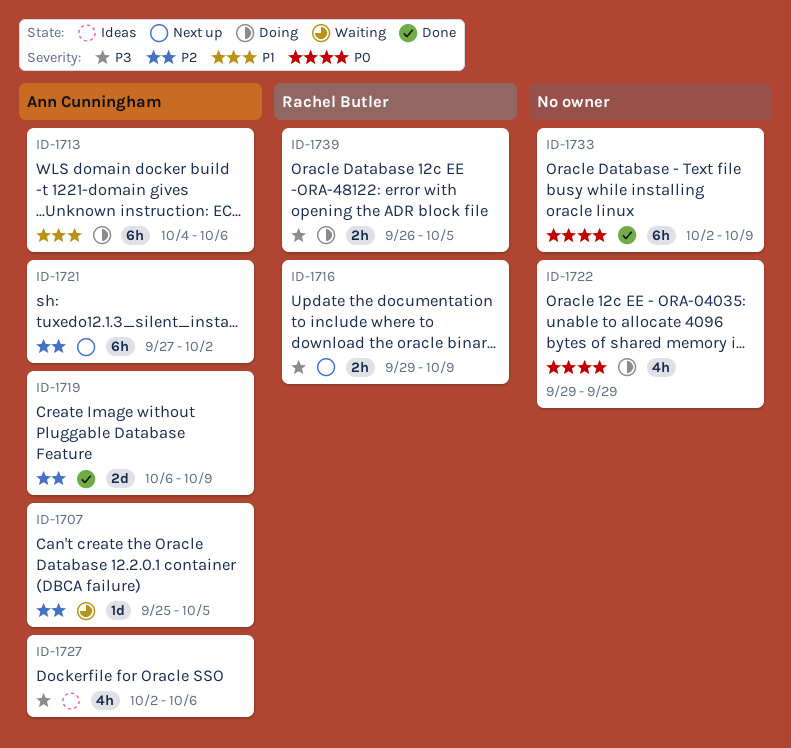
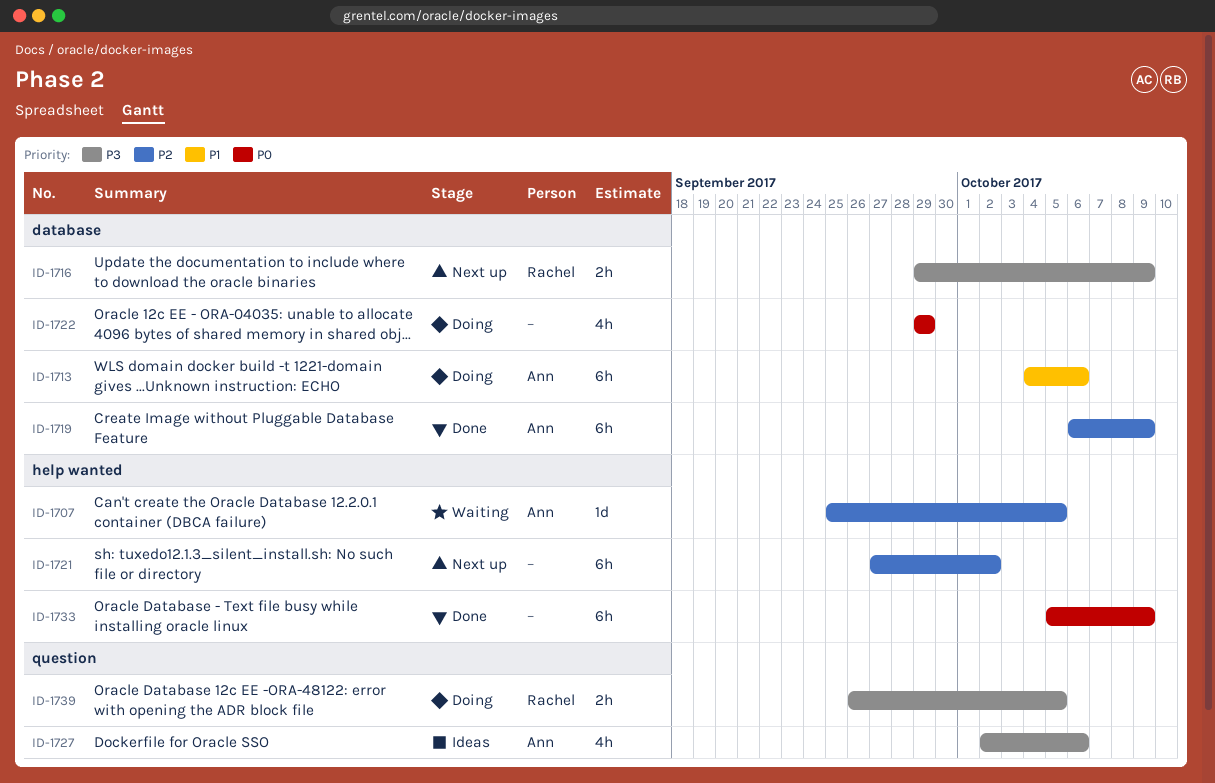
ID-1719, estimate: 2d -> 6h
ID-1721, owner: Ann Cunningham -> none
ID-1733, start: Oct 2 -> Oct 5

